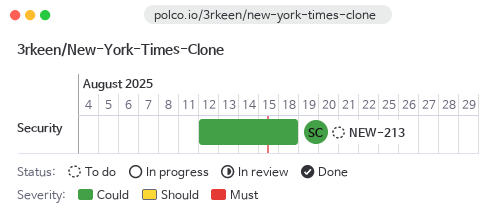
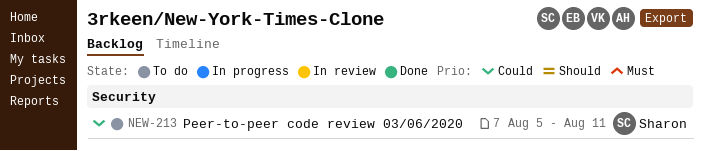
NEW-213, start: Aug 12 -> Aug 5
NEW-213, due: Aug 18 -> Aug 11

